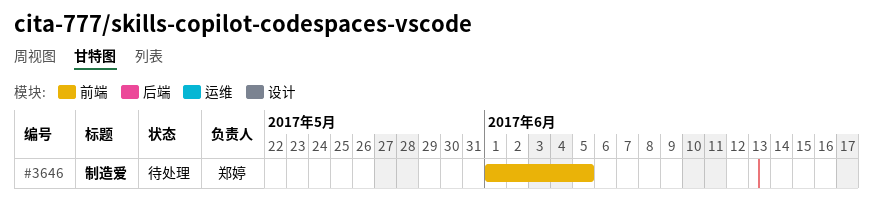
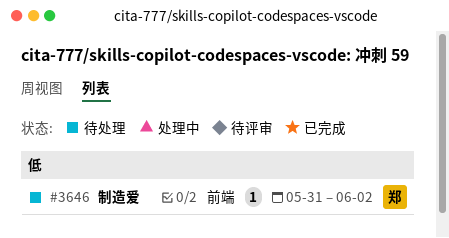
#3646, start: Jun 1 -> May 31
#3646, due: Jun 5 -> Jun 2

